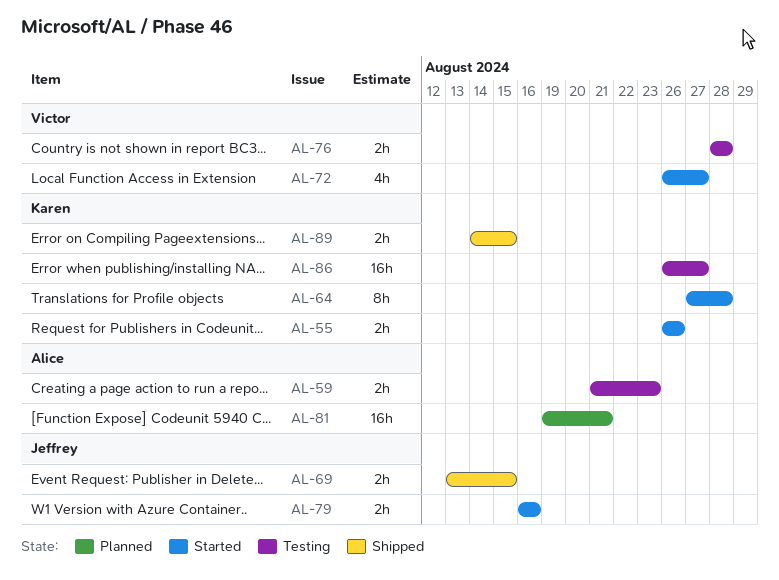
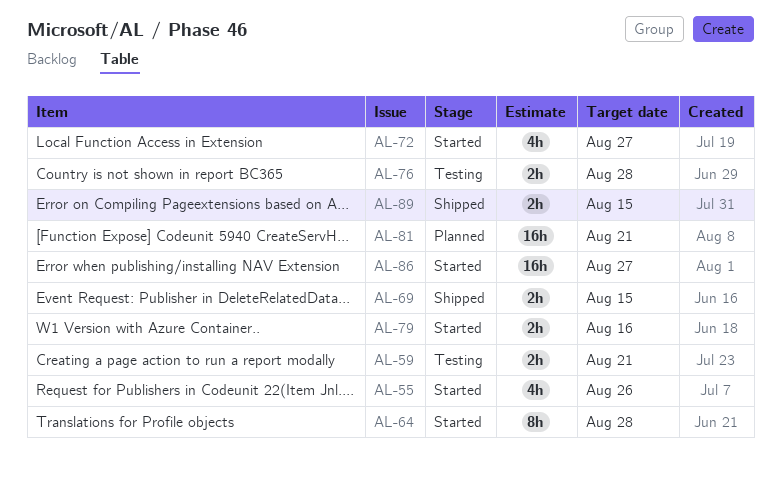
AL-55, estimate: 2h -> 4h
AL-59, due: Aug 23 -> Aug 21
AL-86, status: Testing -> Started

